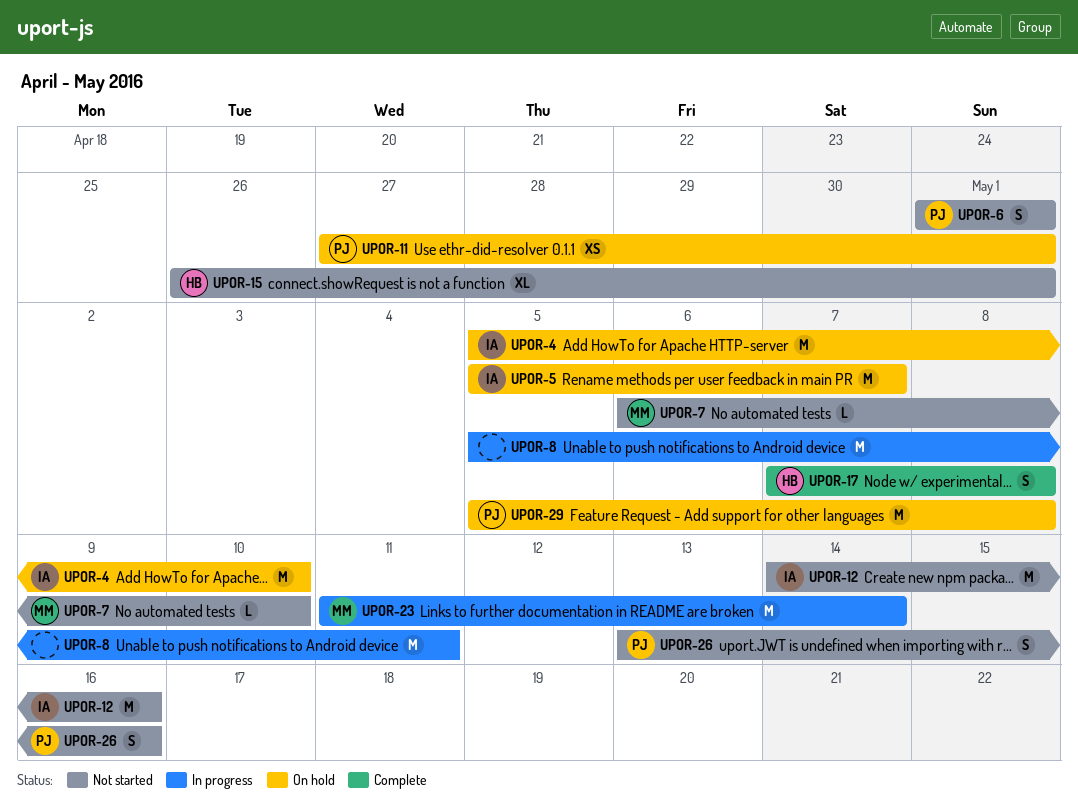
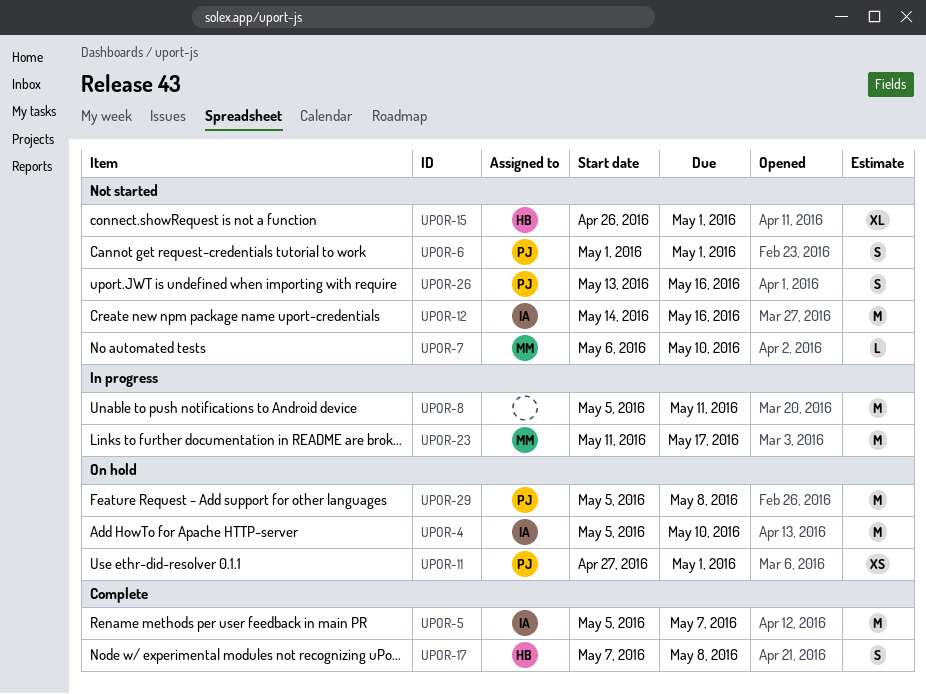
UPOR-5, status: On hold -> Complete
UPOR-23, due: May 14 -> May 17

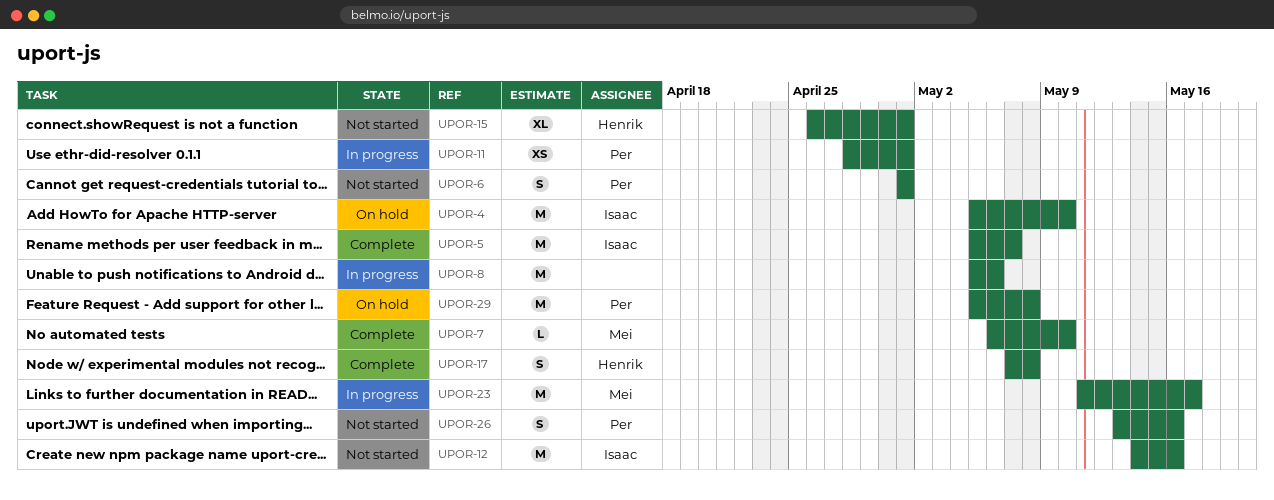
UPOR-7, status: Not started -> Complete
UPOR-8, due: May 11 -> May 6
UPOR-11, status: On hold -> In progress
UPOR-11, start: Apr 27 -> Apr 28

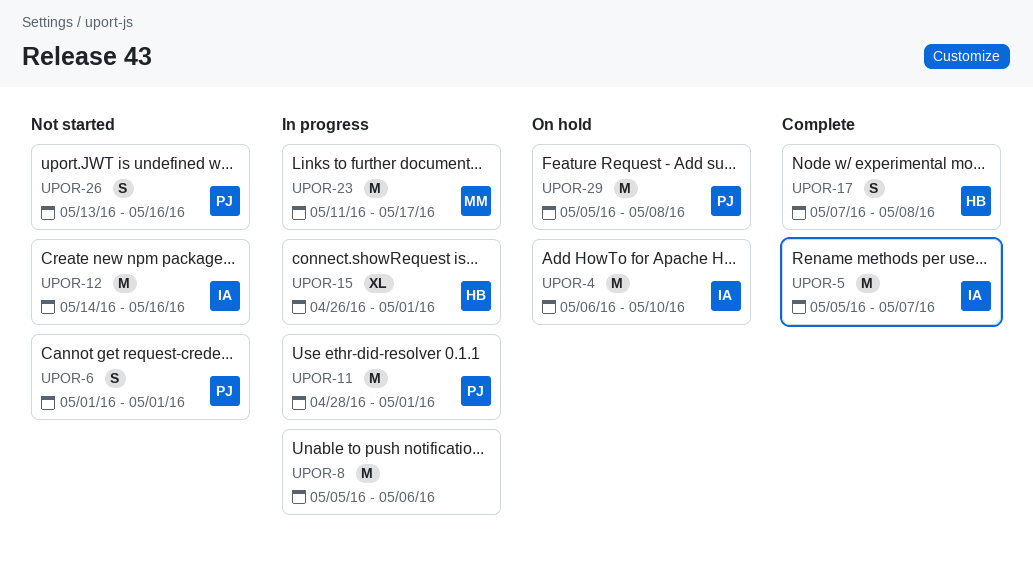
UPOR-4, start: May 5 -> May 6
UPOR-7: present -> none
UPOR-11, estimate: XS -> M
UPOR-15, status: Not started -> In progress

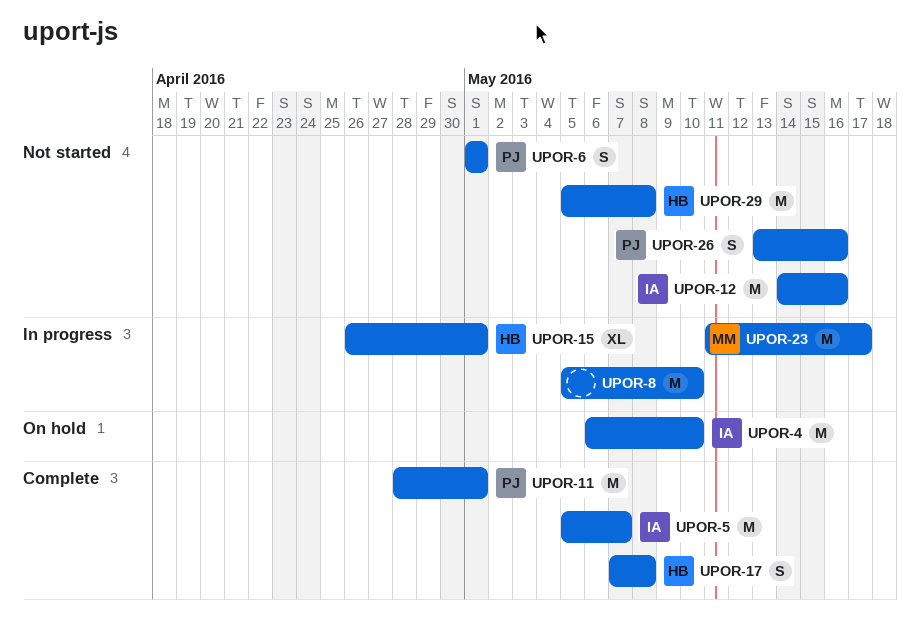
UPOR-8, due: May 6 -> May 10
UPOR-11, status: In progress -> Complete
UPOR-29, status: On hold -> Not started
UPOR-29, owner: PJ -> HB

